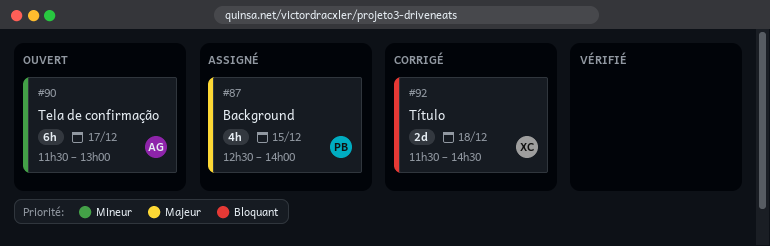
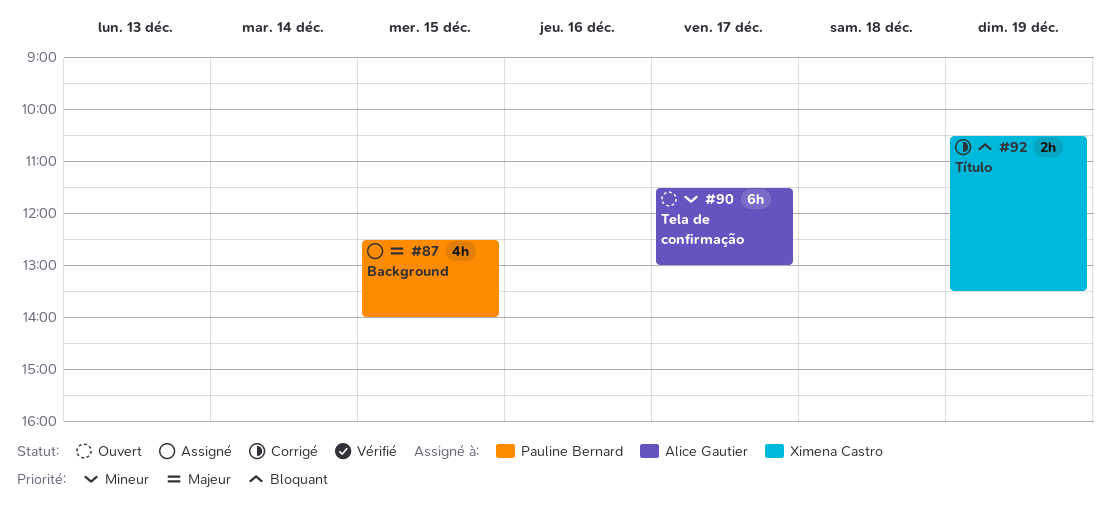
#92, estimate: 2d -> 2h
#92, day: Dec 18 -> Dec 19
#92, begins: 11:30 -> 10:30
#92, ends: 14:30 -> 13:30

